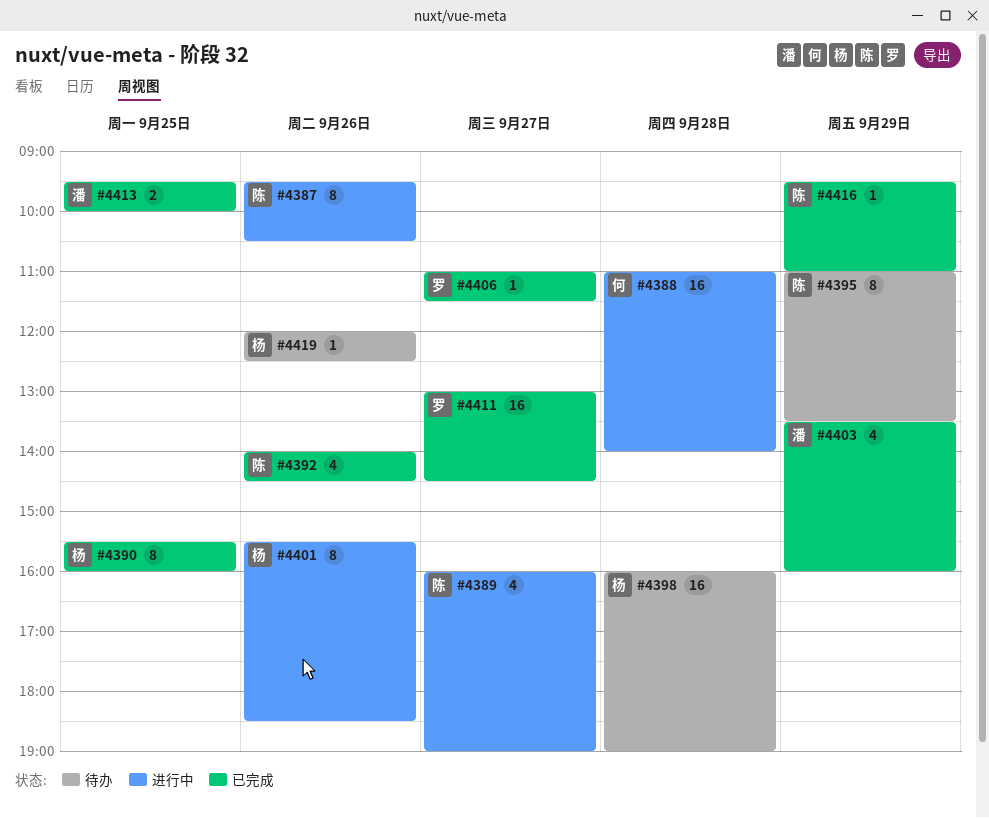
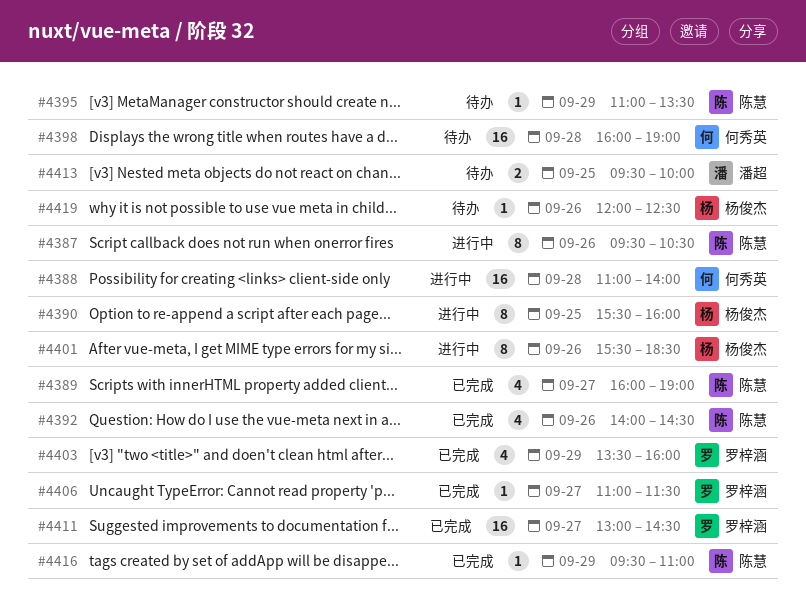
#4389, status: 进行中 -> 已完成
#4390, status: 已完成 -> 进行中
#4395, estimate: 8 -> 1
#4398, owner: 杨俊杰 -> 何秀英
#4403, owner: 潘超 -> 罗梓涵
#4413, status: 已完成 -> 待办

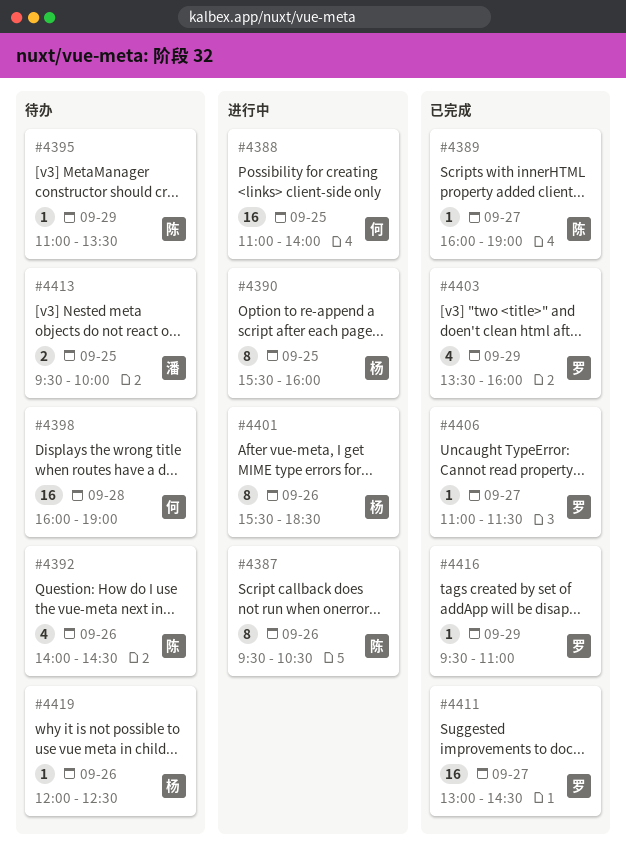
#4388, day: Sep 28 -> Sep 25
#4389, estimate: 4 -> 1
#4392, status: 已完成 -> 待办
#4416, owner: 陈慧 -> 罗梓涵

